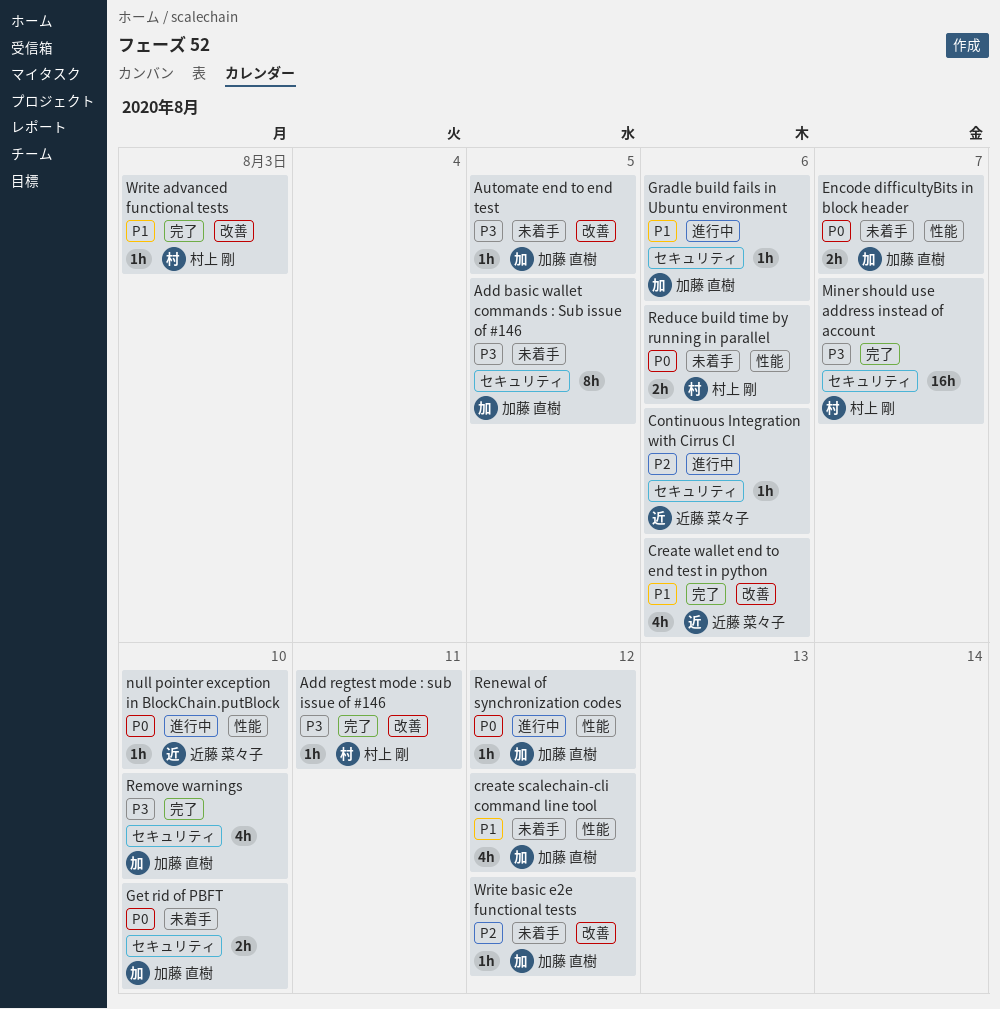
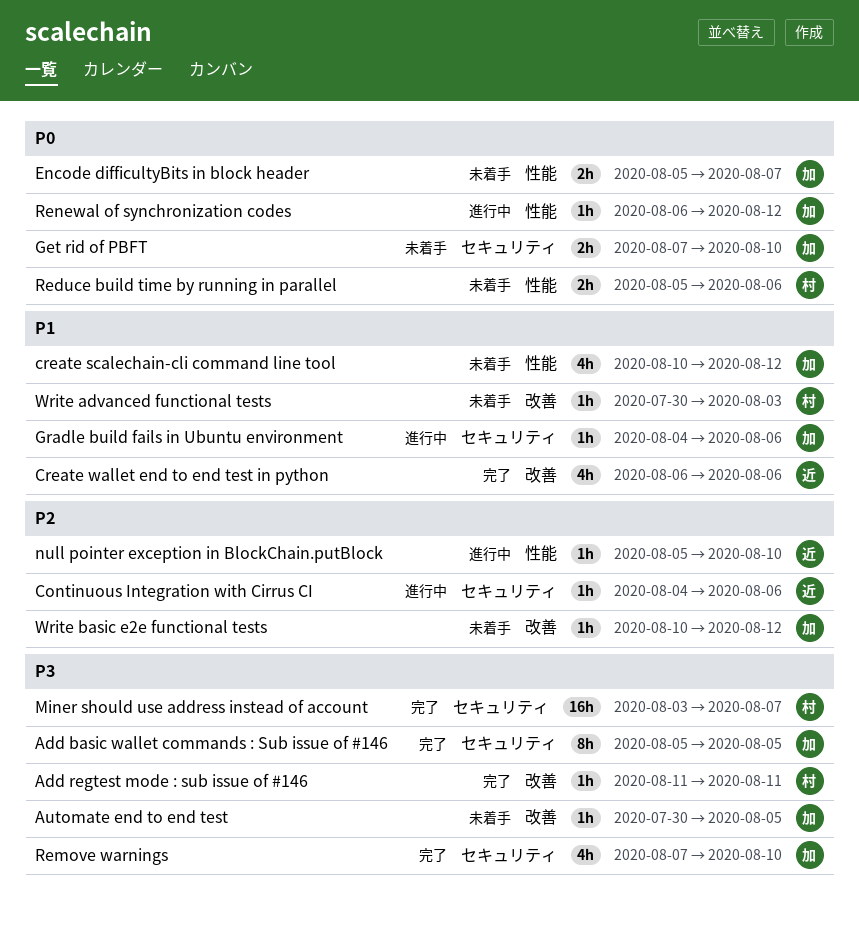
Add basic wallet commands : Sub issue of #146, status: 未着手 -> 完了
null pointer exception in BlockChain.putBlock, priority: P0 -> P2
Write advanced functional tests, status: 完了 -> 未着手

